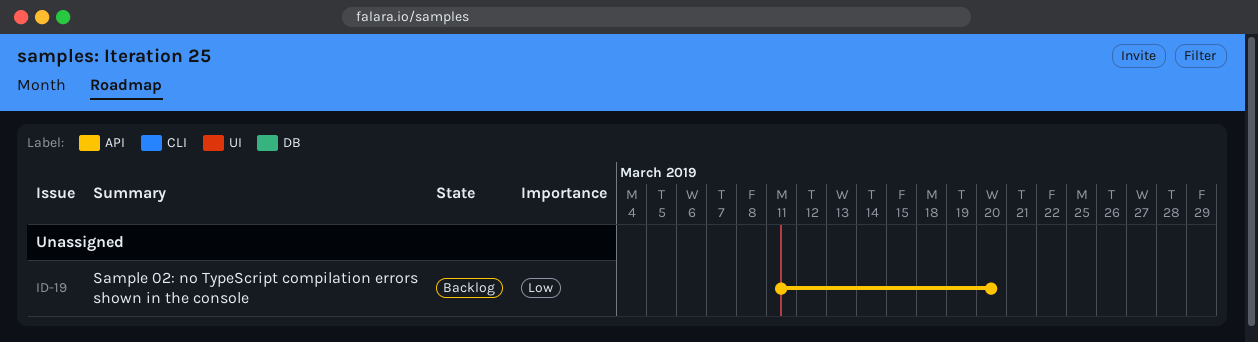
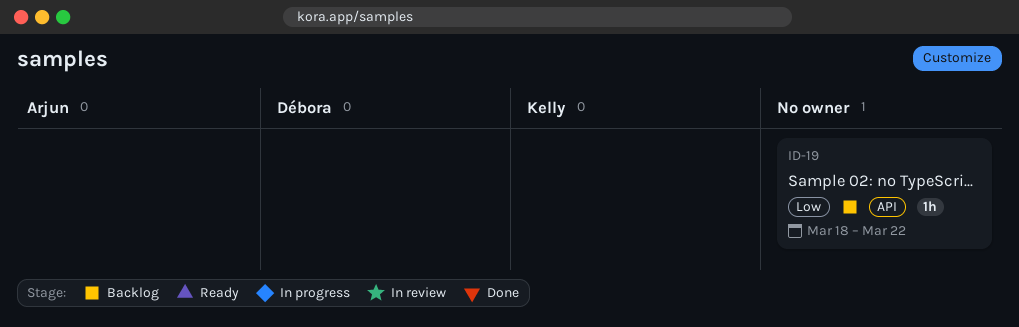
ID-19, start: Mar 11 -> Mar 18
ID-19, due: Mar 20 -> Mar 22

